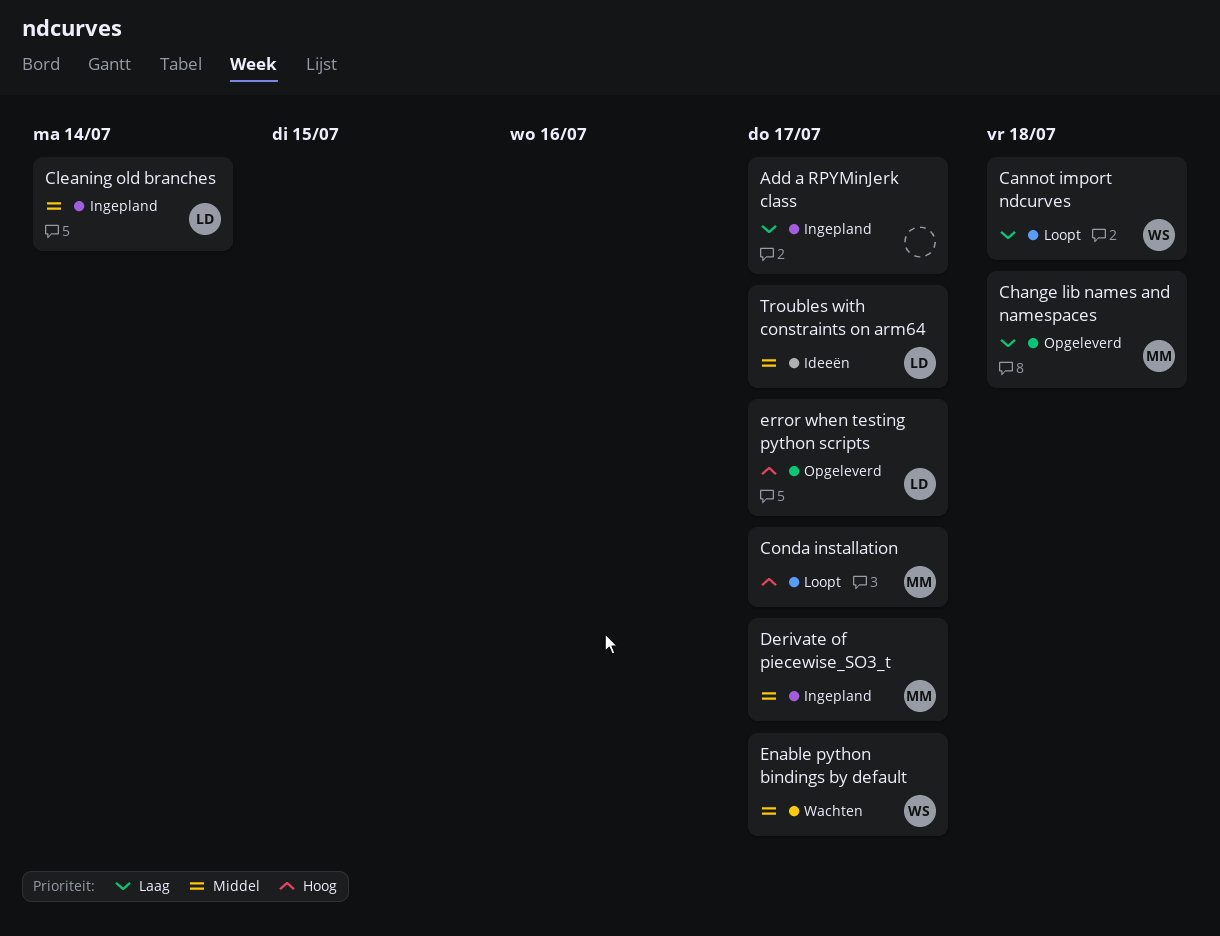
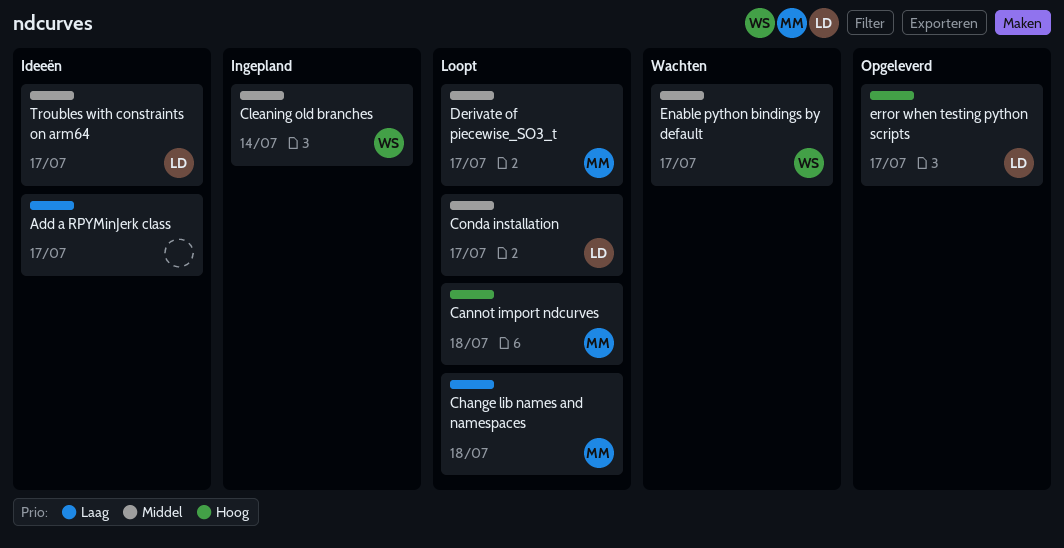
Add a RPYMinJerk class, status: Ingepland -> Ideeën
Cannot import ndcurves, owner: WS -> MM
Cannot import ndcurves, priority: Laag -> Hoog
Change lib names and namespaces, status: Opgeleverd -> Loopt
Cleaning old branches, owner: LD -> WS
Conda installation, owner: MM -> LD
Conda installation, priority: Hoog -> Middel
Derivate of piecewise_SO3_t, status: Ingepland -> Loopt

